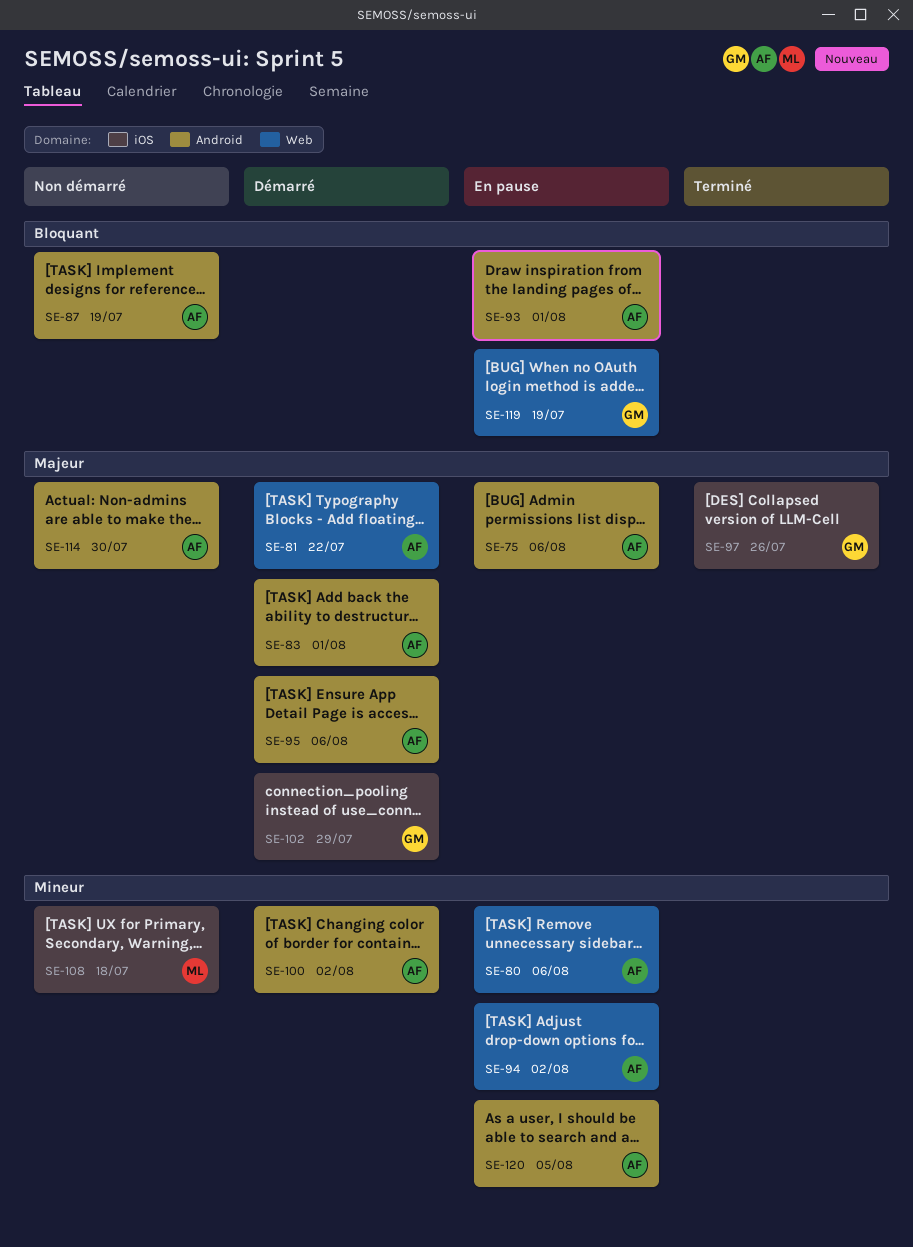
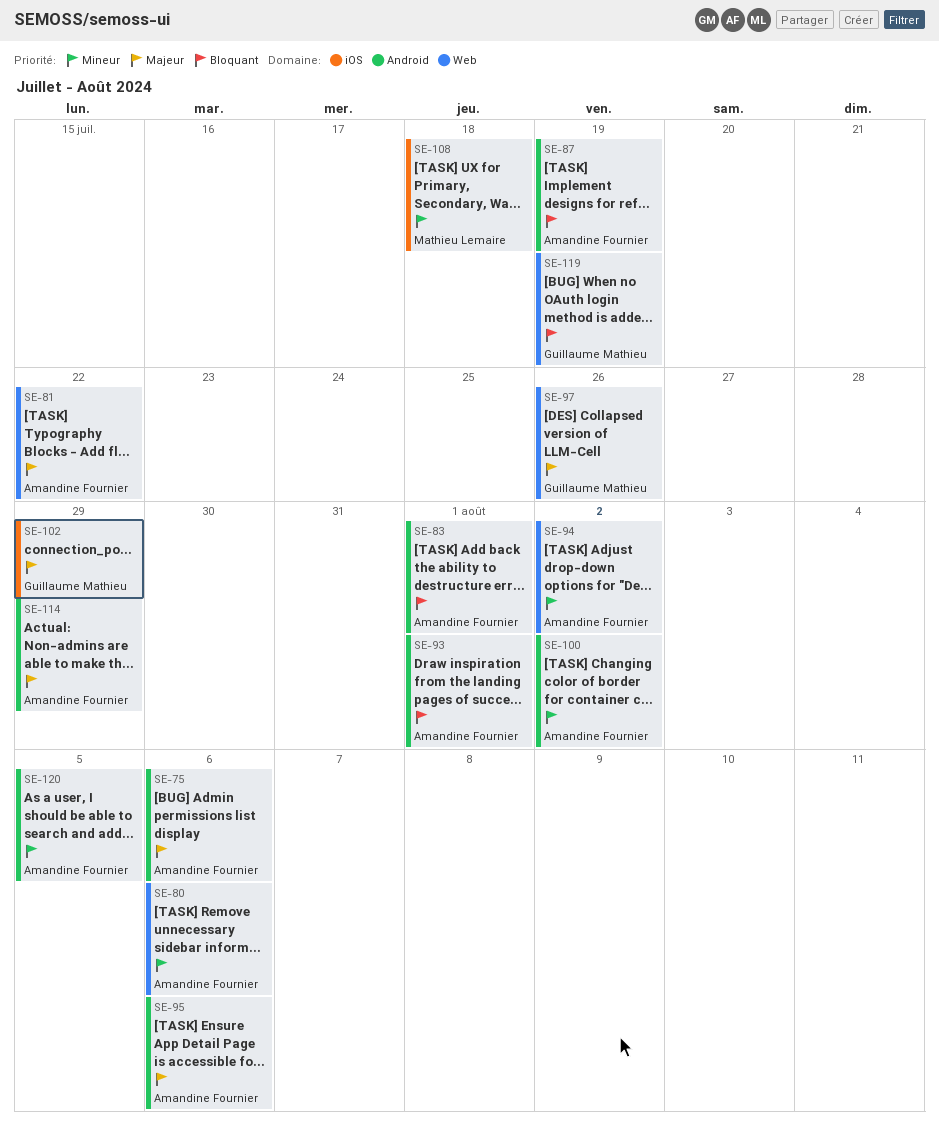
SE-83, priority: Majeur -> Bloquant
SE-97, label: iOS -> Web
SE-114, due: Jul 30 -> Jul 29

